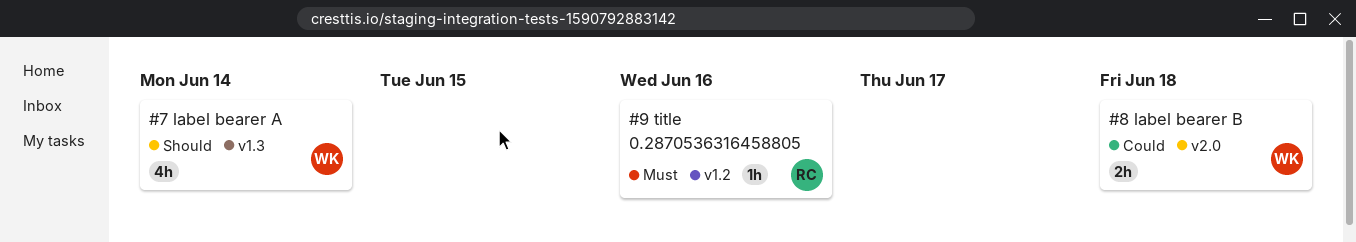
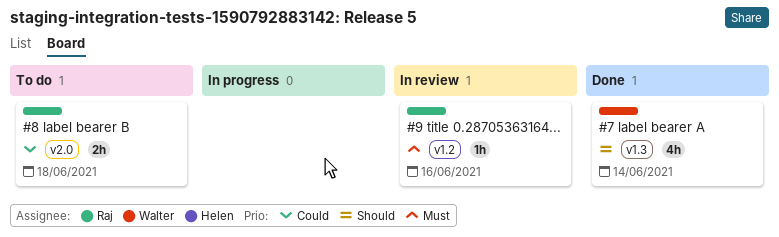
#8, owner: Walter -> Raj

